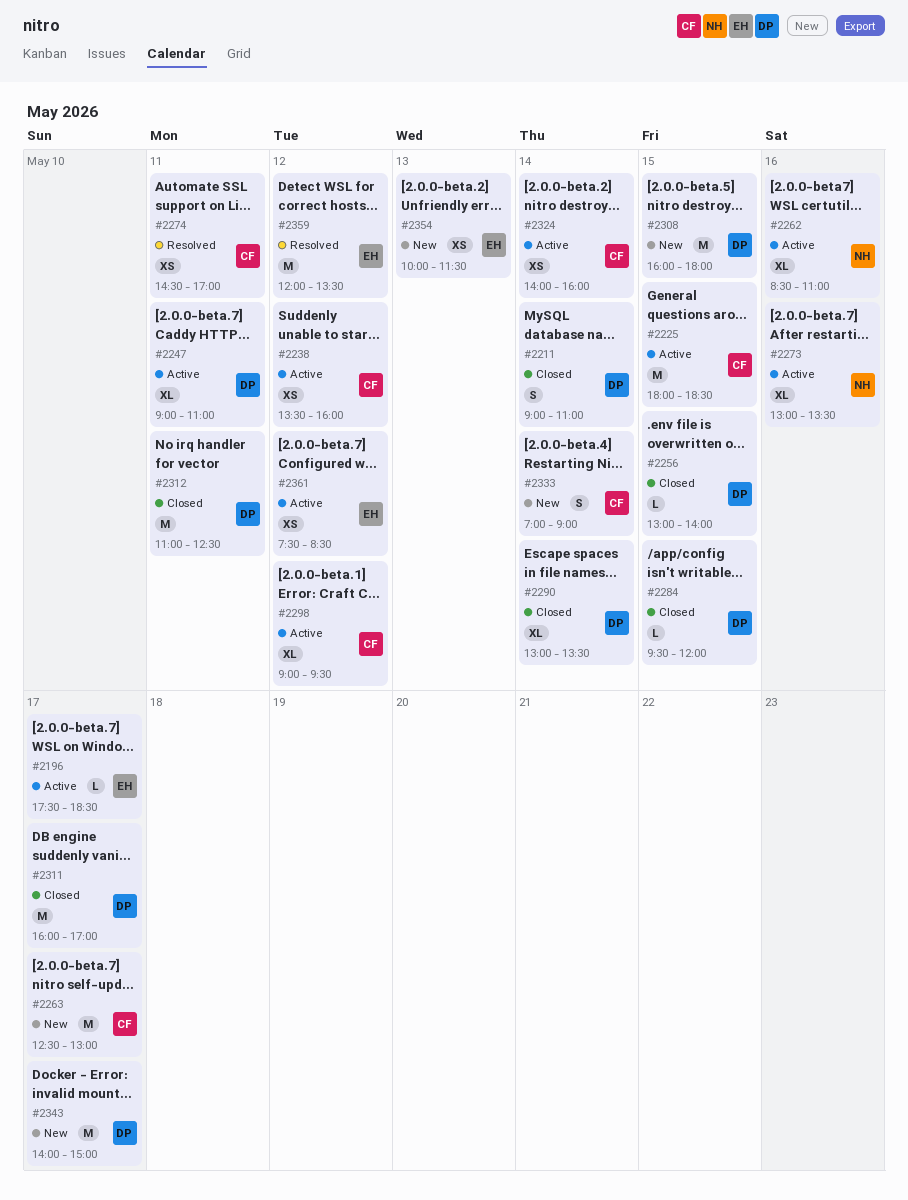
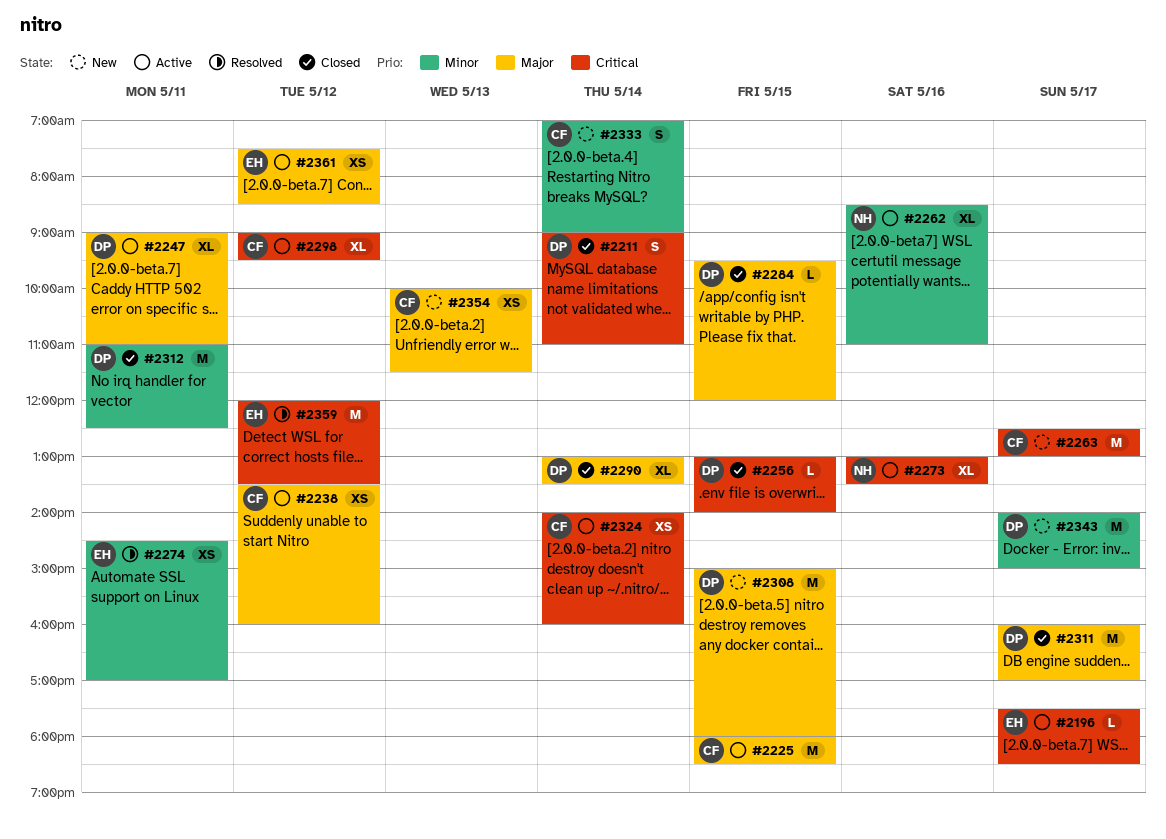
#2274, owner: CF -> EH
#2308, begins: 16:00 -> 15:00
#2354, owner: EH -> CF

